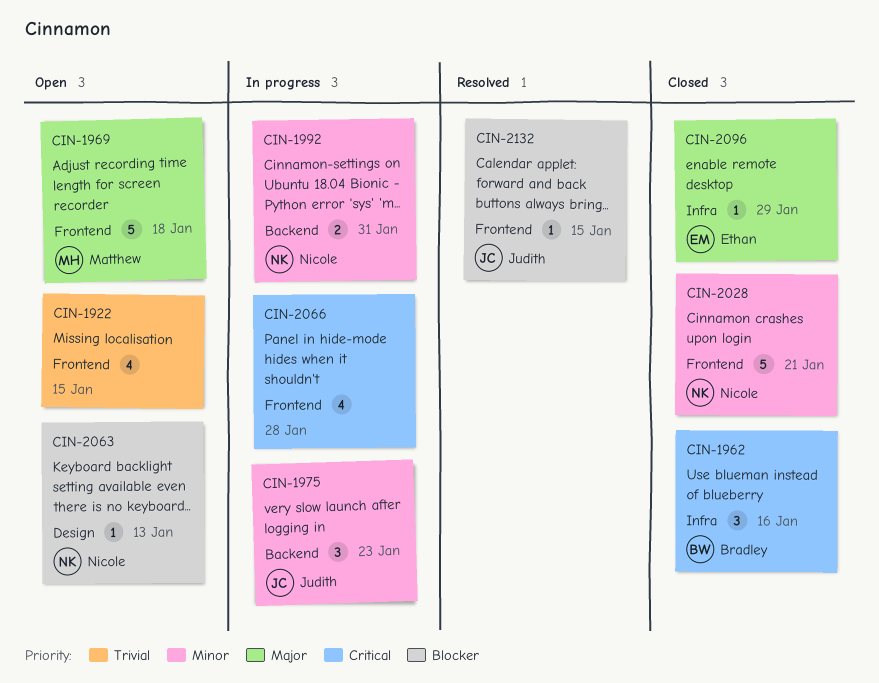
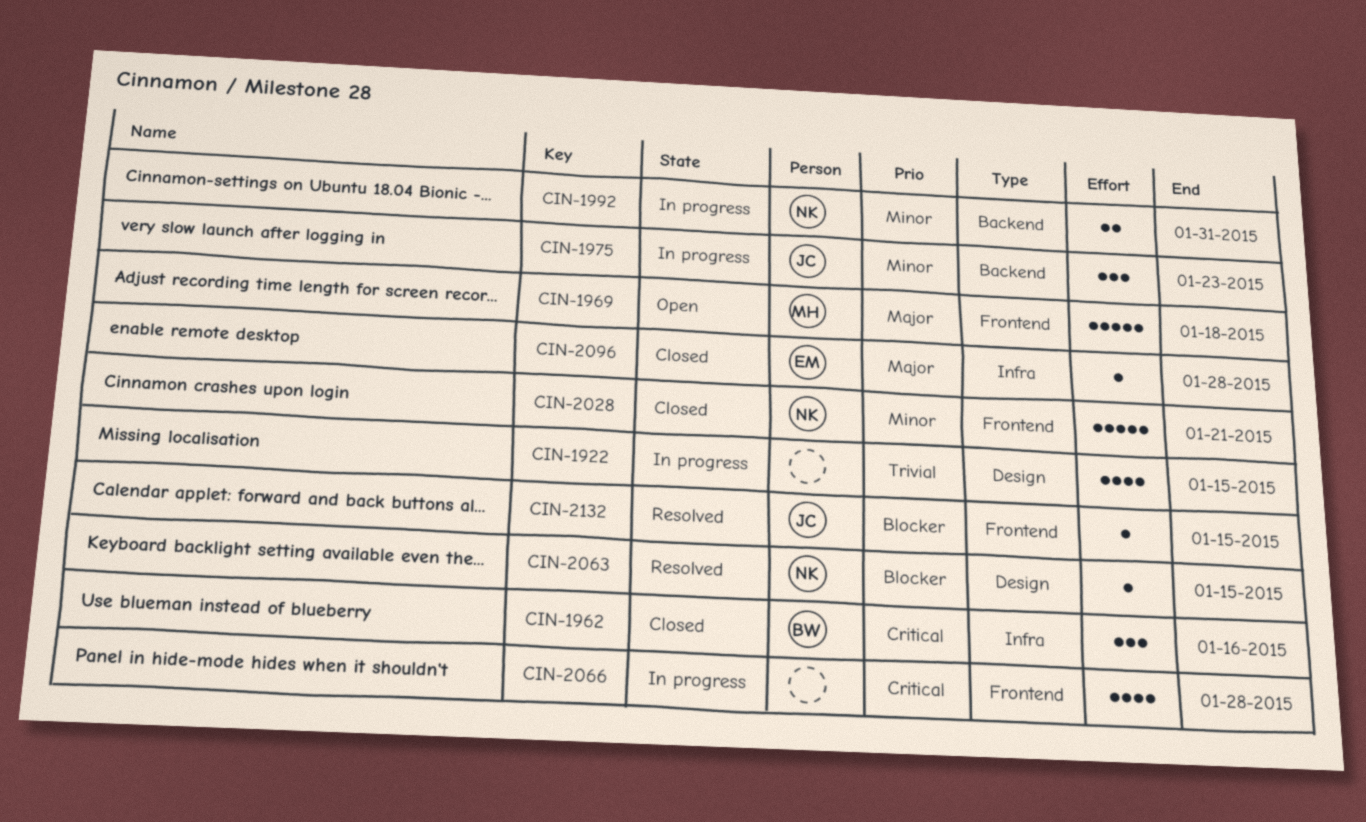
CIN-1922, status: Open -> In progress
CIN-1922, label: Frontend -> Design
CIN-2063, status: Open -> Resolved
CIN-2063, due: Jan 13 -> Jan 15
CIN-2096, due: Jan 29 -> Jan 28

